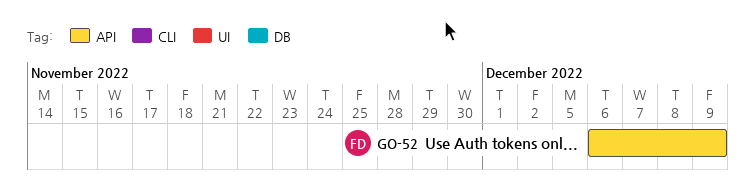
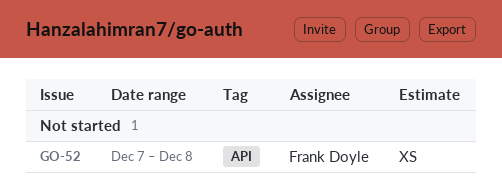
GO-52, start: Dec 6 -> Dec 7
GO-52, due: Dec 9 -> Dec 8

